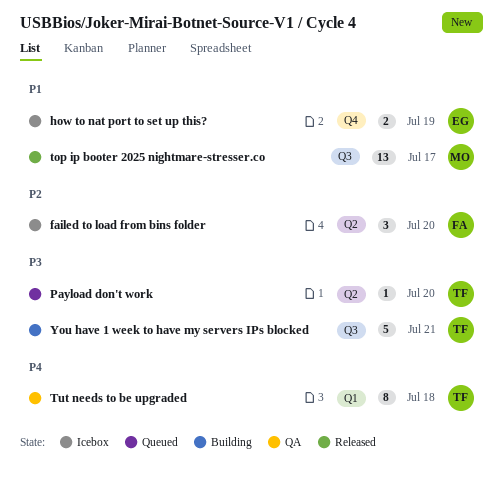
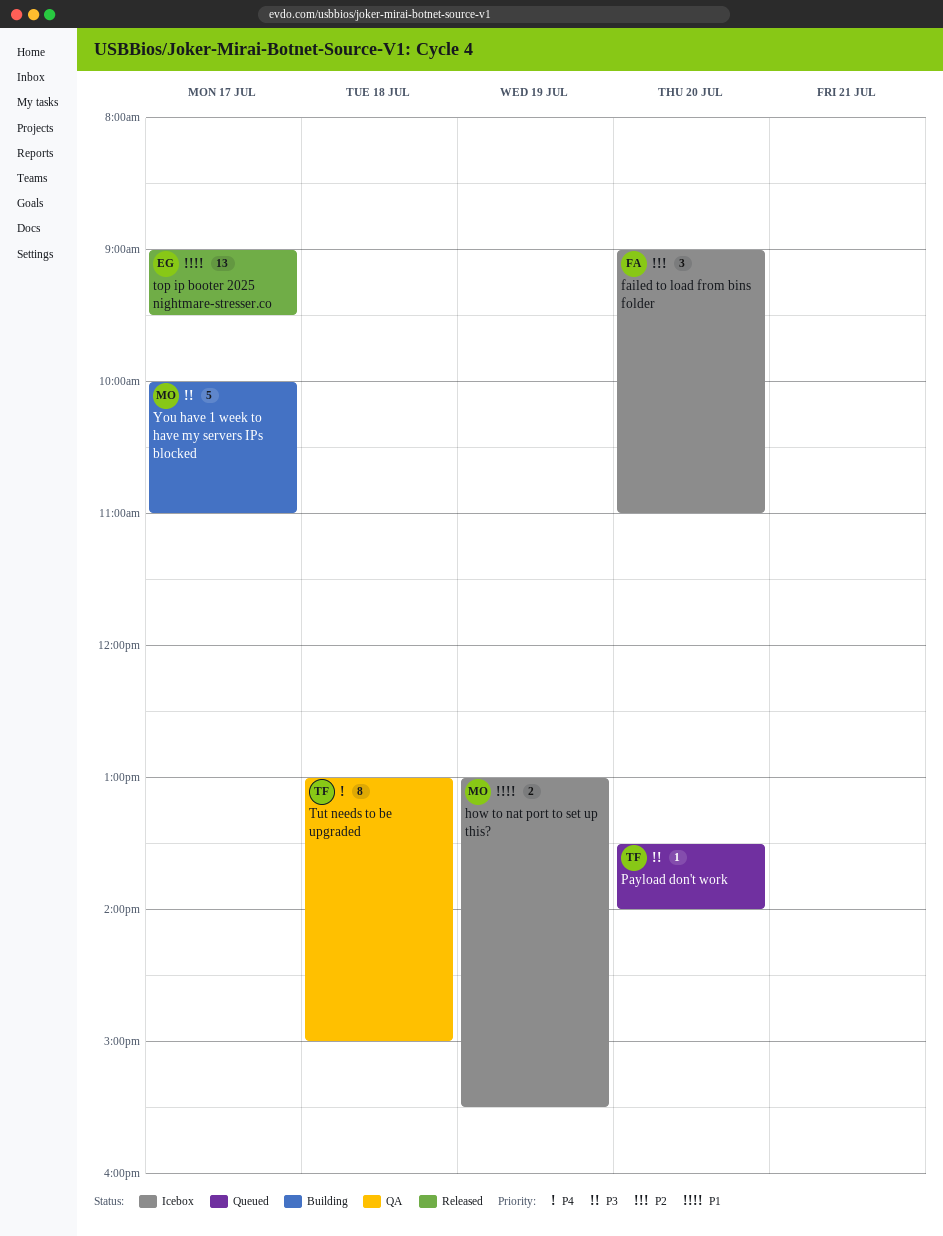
how to nat port to set up this?, owner: EG -> MO
top ip booter 2025 nightmare-stresser.co, owner: MO -> EG
You have 1 week to have my servers IPs blocked, owner: TF -> MO
You have 1 week to have my servers IPs blocked, day: Jul 21 -> Jul 17

